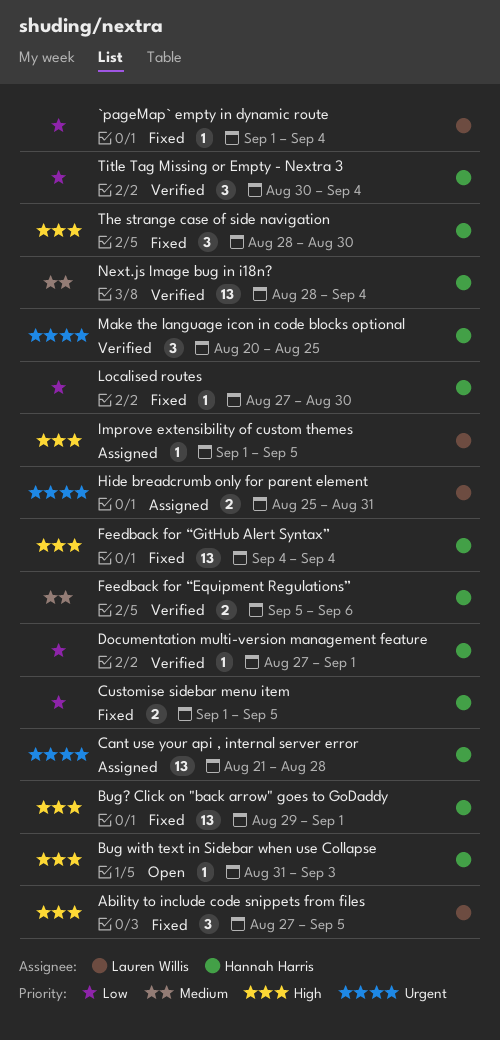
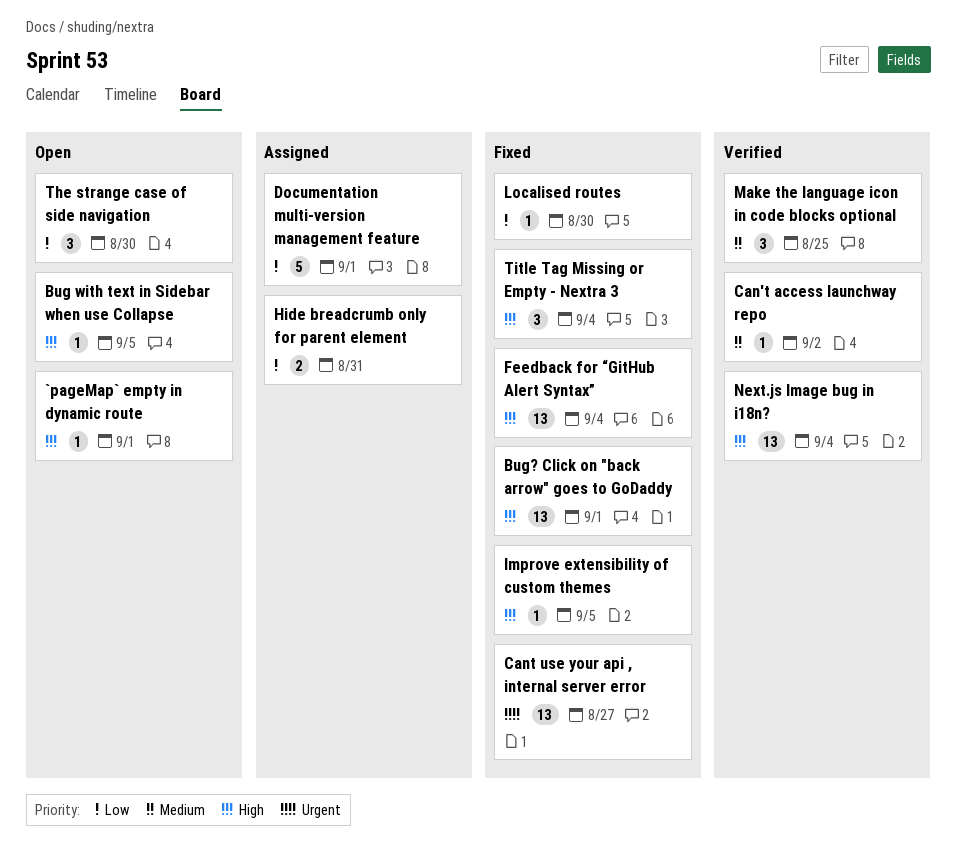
`pageMap` empty in dynamic route, status: Fixed -> Open
`pageMap` empty in dynamic route, priority: Low -> High
`pageMap` empty in dynamic route, due: Sep 4 -> Sep 1
Ability to include code snippets from files: present -> none
Bug with text in Sidebar when use Collapse, due: Sep 3 -> Sep 5
Can't access launchway repo: none -> present
Cant use your api , internal server error, status: Assigned -> Fixed
Cant use your api , internal server error, due: Aug 28 -> Aug 27
Customise sidebar menu item: present -> none
Documentation multi-version management feature, status: Verified -> Assigned
Documentation multi-version management feature, estimate: 1 -> 5
Feedback for “Equipment Regulations”: present -> none
Hide breadcrumb only for parent element, priority: Urgent -> Low
Improve extensibility of custom themes, status: Assigned -> Fixed
Make the language icon in code blocks optional, priority: Urgent -> Medium
Next.js Image bug in i18n?, priority: Medium -> High
The strange case of side navigation, status: Fixed -> Open
The strange case of side navigation, priority: High -> Low
Title Tag Missing or Empty - Nextra 3, status: Verified -> Fixed
Title Tag Missing or Empty - Nextra 3, priority: Low -> High

